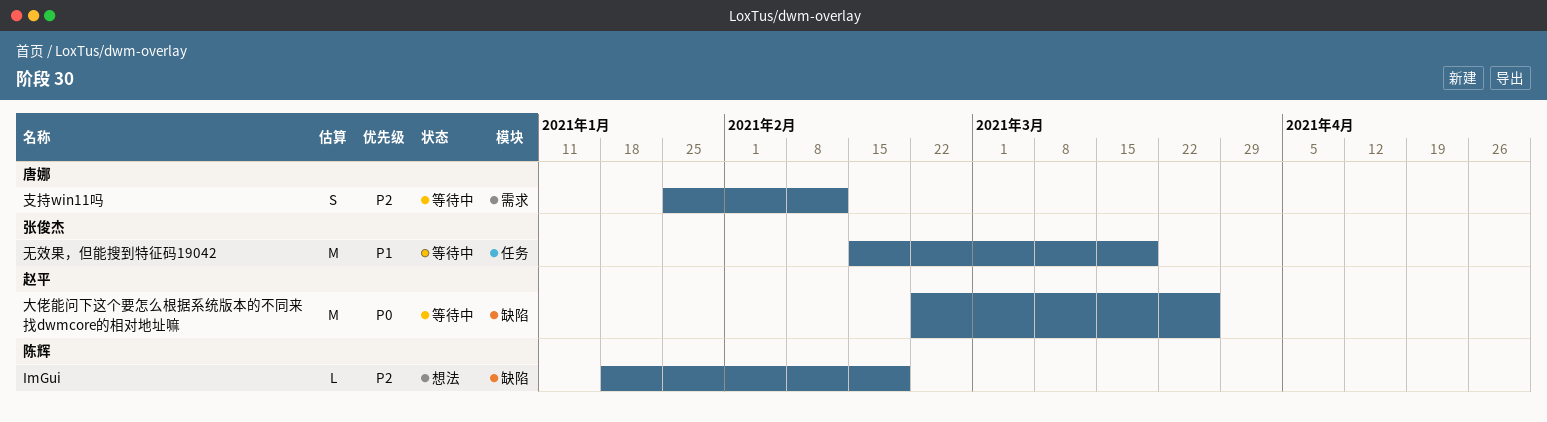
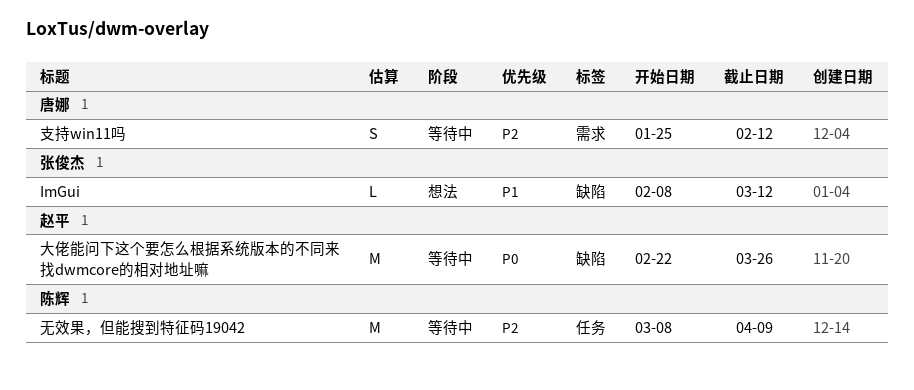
ImGui, owner: 陈辉 -> 张俊杰
ImGui, priority: P2 -> P1
ImGui, start: Jan 18 -> Feb 8
ImGui, due: Feb 19 -> Mar 12
无效果，但能搜到特征码19042, owner: 张俊杰 -> 陈辉
无效果，但能搜到特征码19042, priority: P1 -> P2
无效果，但能搜到特征码19042, start: Feb 15 -> Mar 8
无效果，但能搜到特征码19042, due: Mar 19 -> Apr 9

